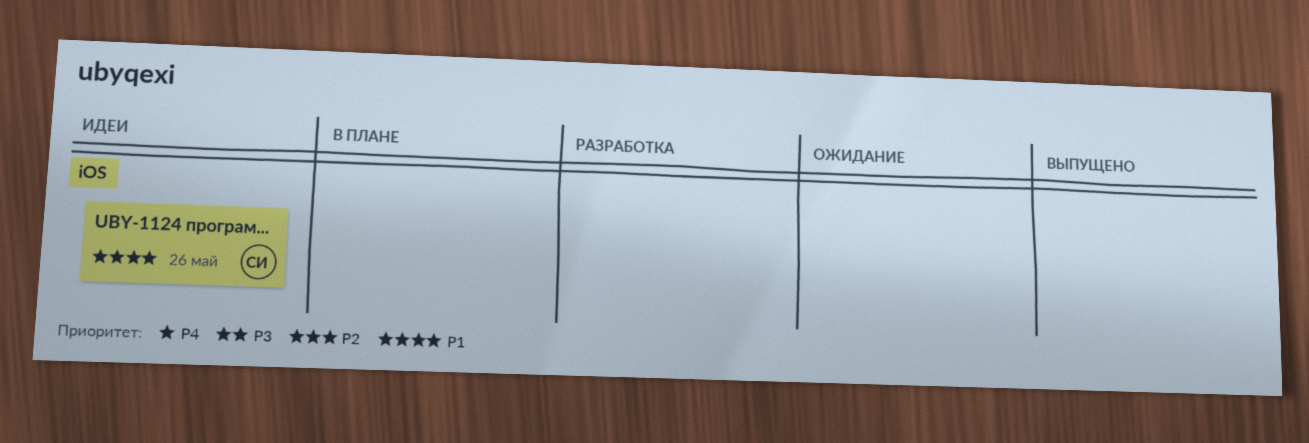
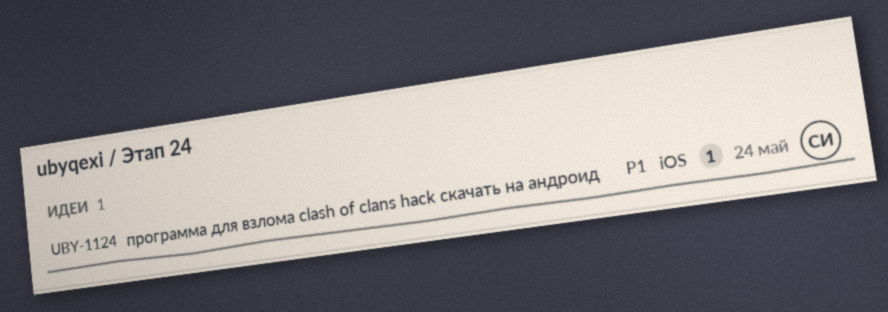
UBY-1124, due: May 26 -> May 24

